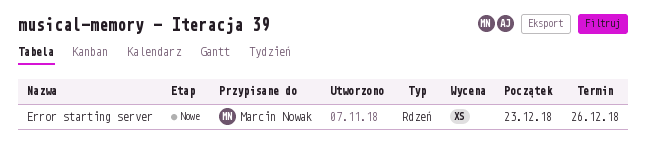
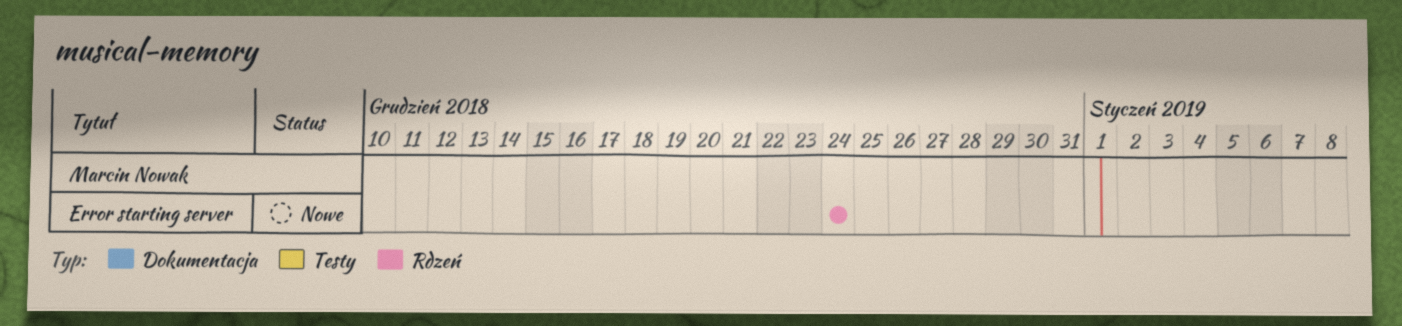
Error starting server, start: Dec 23 -> Dec 24
Error starting server, due: Dec 26 -> Dec 24

